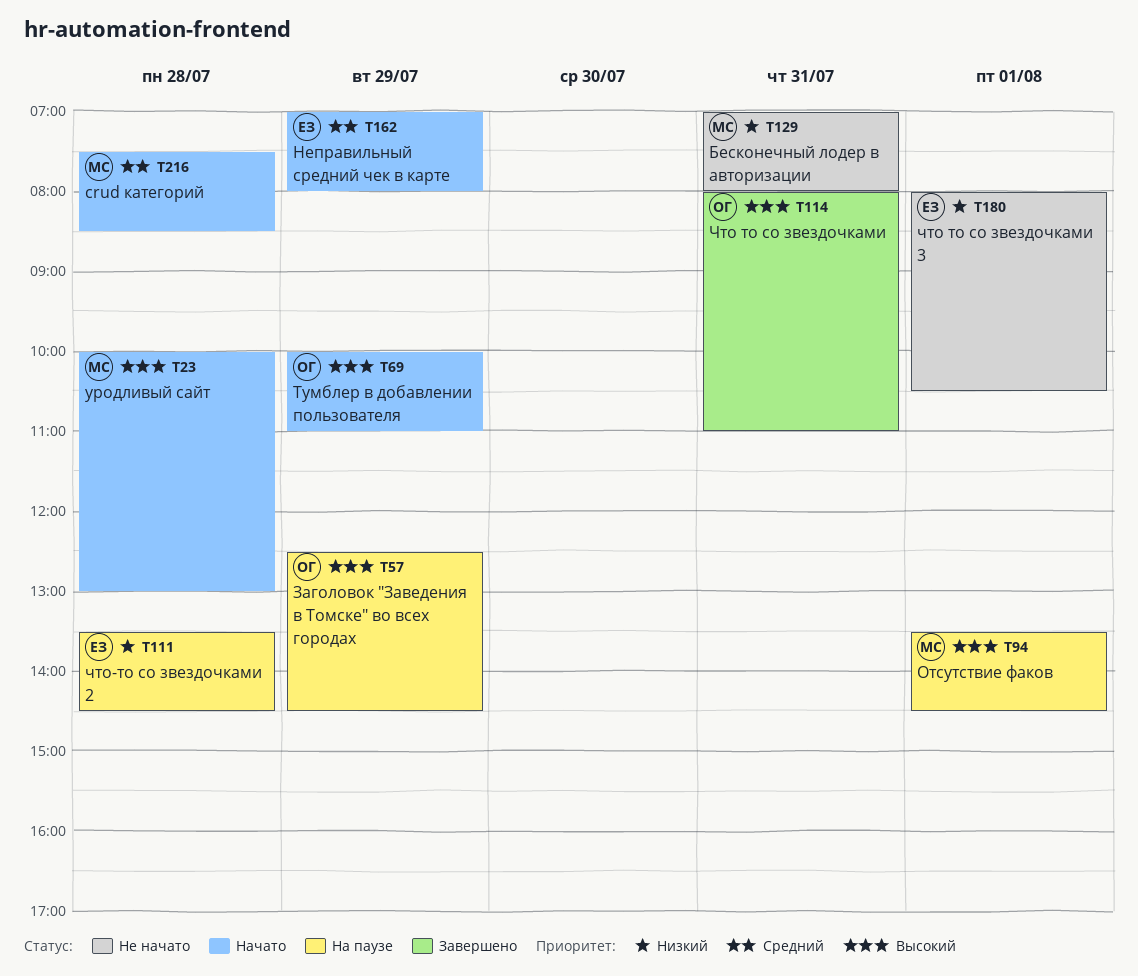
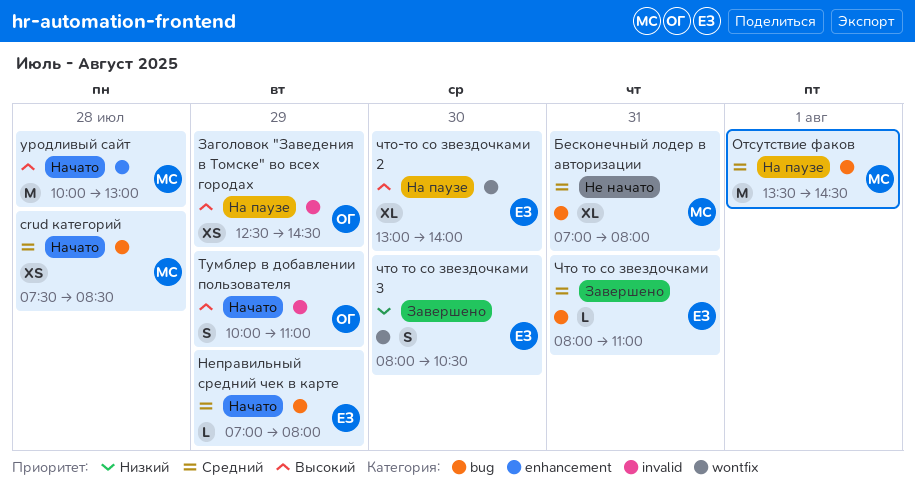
Бесконечный лодер в авторизации, priority: Низкий -> Средний
Отсутствие факов, priority: Высокий -> Средний
Что то со звездочками, owner: ОГ -> ЕЗ
Что то со звездочками, priority: Высокий -> Средний
что то со звездочками 3, status: Не начато -> Завершено
что то со звездочками 3, day: Aug 1 -> Jul 30
что-то со звездочками 2, priority: Низкий -> Высокий
что-то со звездочками 2, day: Jul 28 -> Jul 30
что-то со звездочками 2, begins: 13:30 -> 13:00
что-то со звездочками 2, ends: 14:30 -> 14:00

